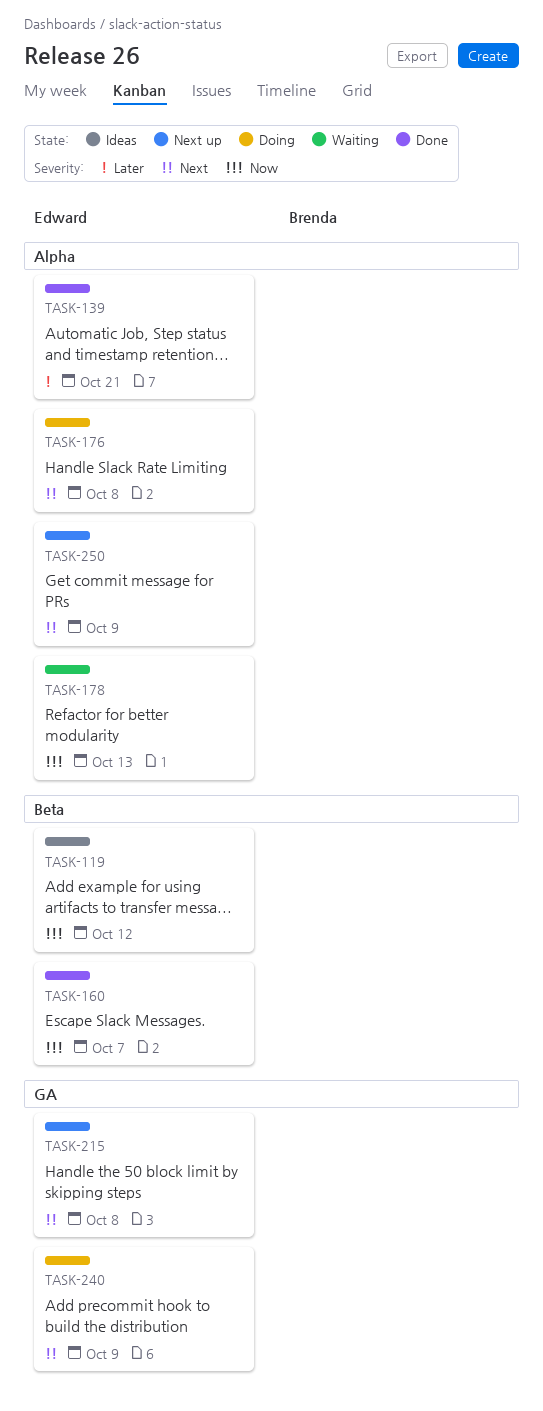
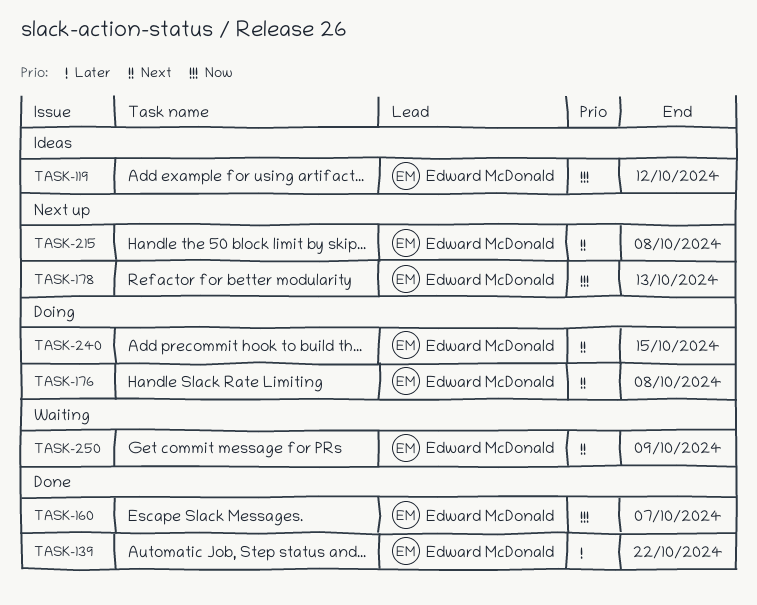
TASK-139, due: Oct 21 -> Oct 22
TASK-178, status: Waiting -> Next up
TASK-240, due: Oct 9 -> Oct 15
TASK-250, status: Next up -> Waiting

